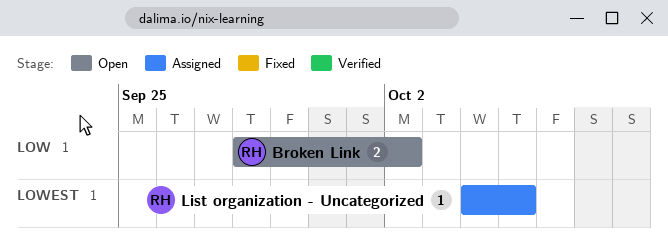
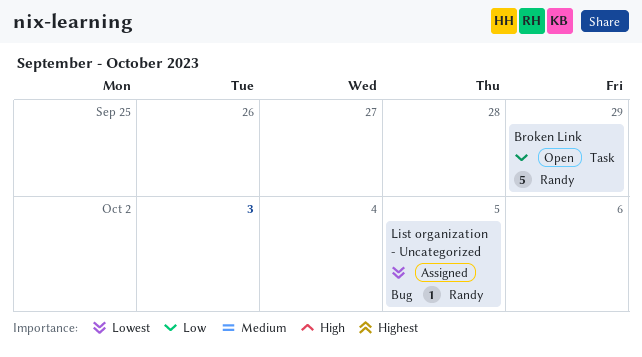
Broken Link, estimate: 2 -> 5
Broken Link, due: Oct 2 -> Sep 29

